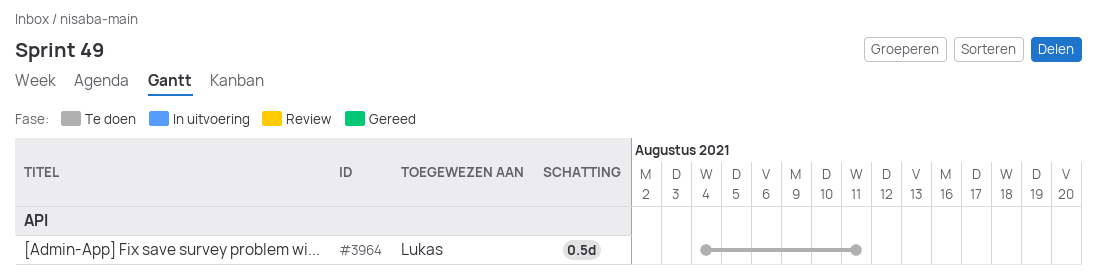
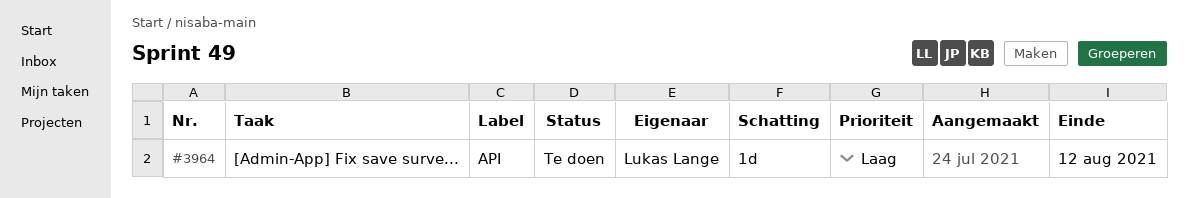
#3964, estimate: 0.5d -> 1d
#3964, due: Aug 11 -> Aug 12

